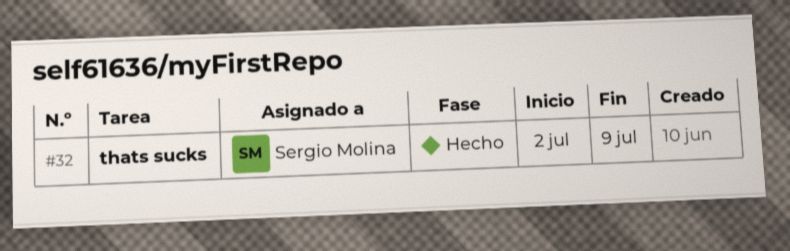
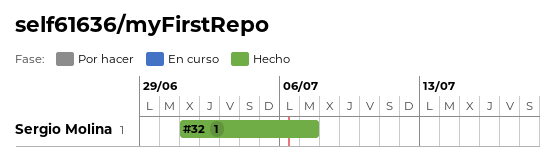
#32, start: Jul 2 -> Jul 1
#32, due: Jul 9 -> Jul 7

